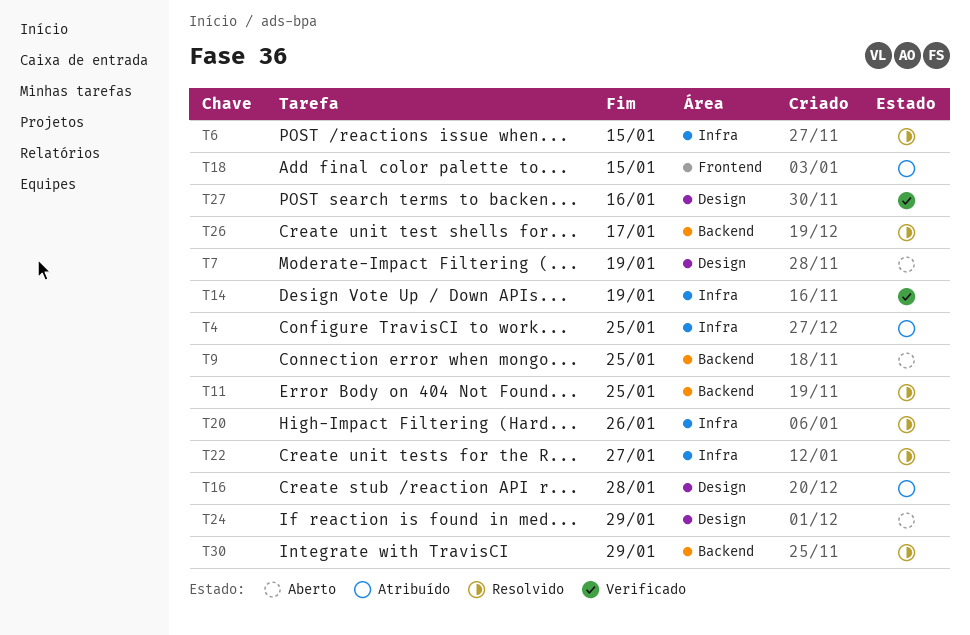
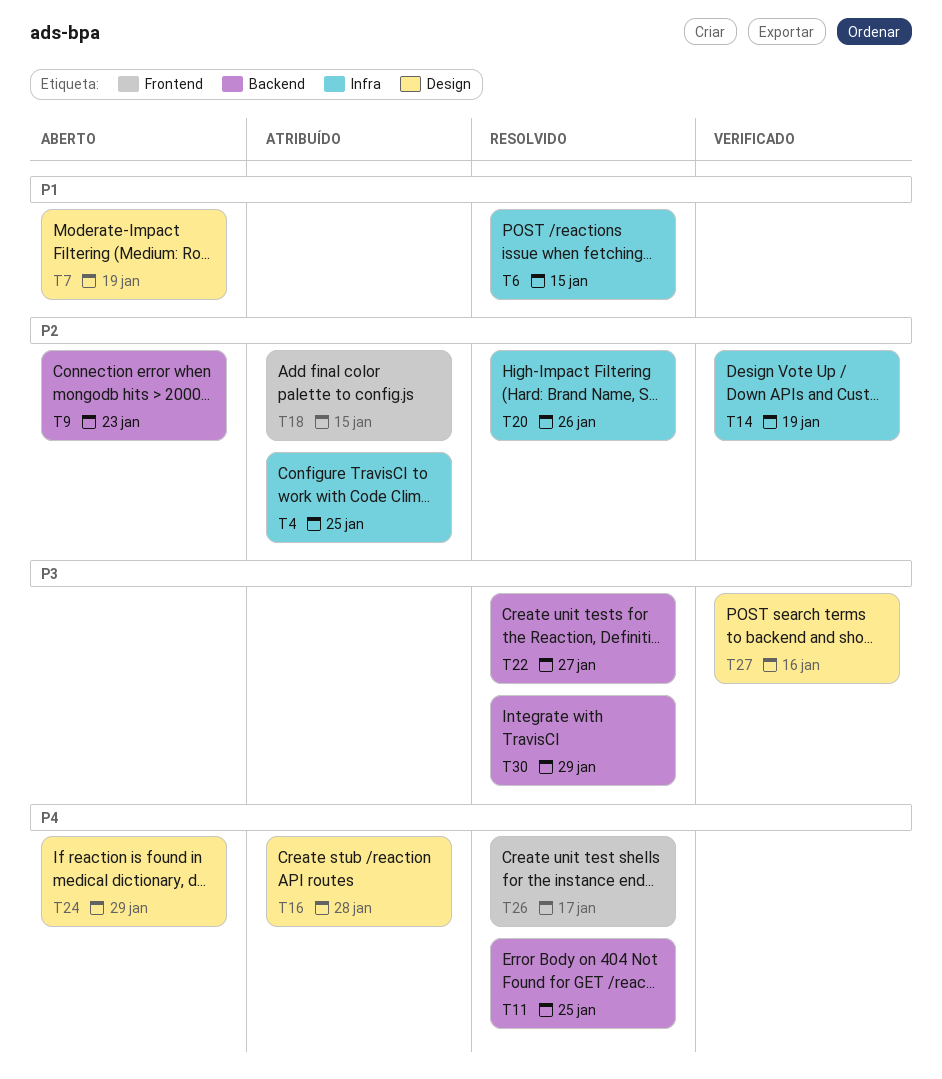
T9, due: Jan 25 -> Jan 23
T22, label: Infra -> Backend
T26, label: Backend -> Frontend

